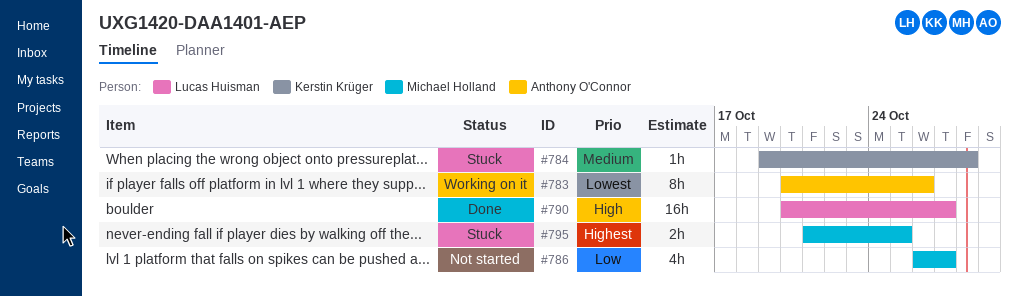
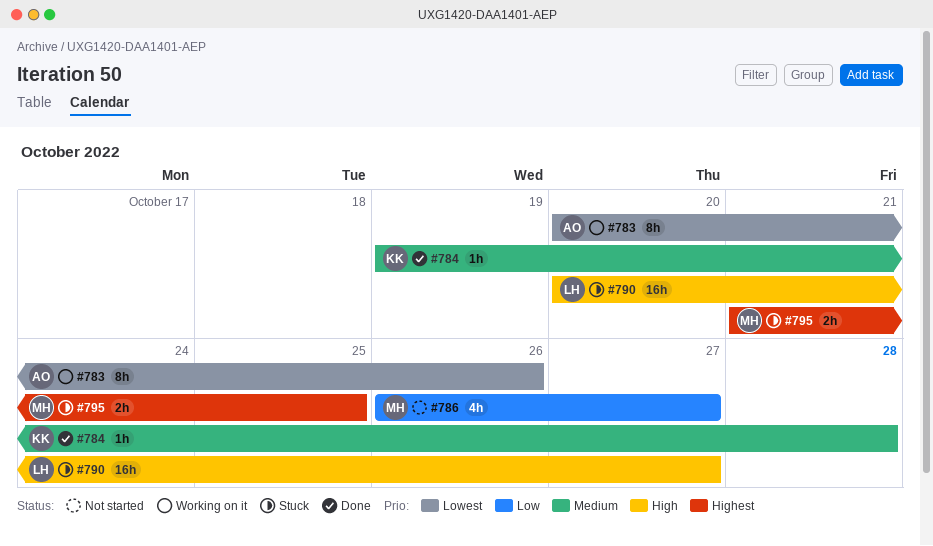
#784, status: Stuck -> Done
#790, status: Done -> Stuck

